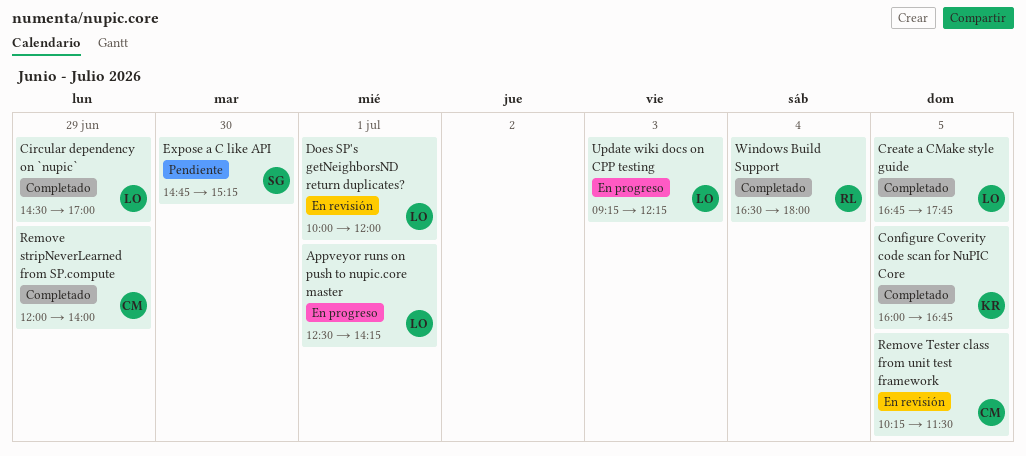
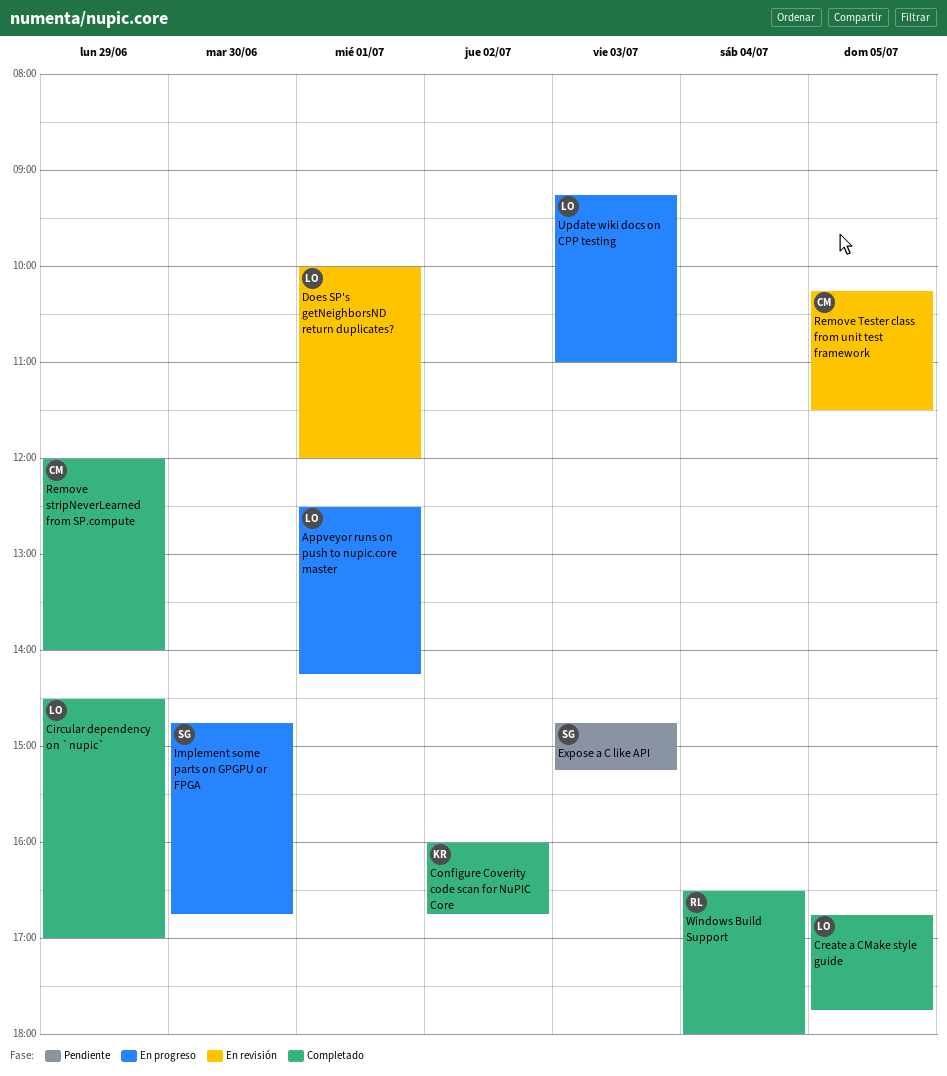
Configure Coverity code scan for NuPIC Core, day: Jul 5 -> Jul 2
Expose a C like API, day: Jun 30 -> Jul 3
Implement some parts on GPGPU or FPGA: none -> present
Update wiki docs on CPP testing, ends: 12:15 -> 11:00

